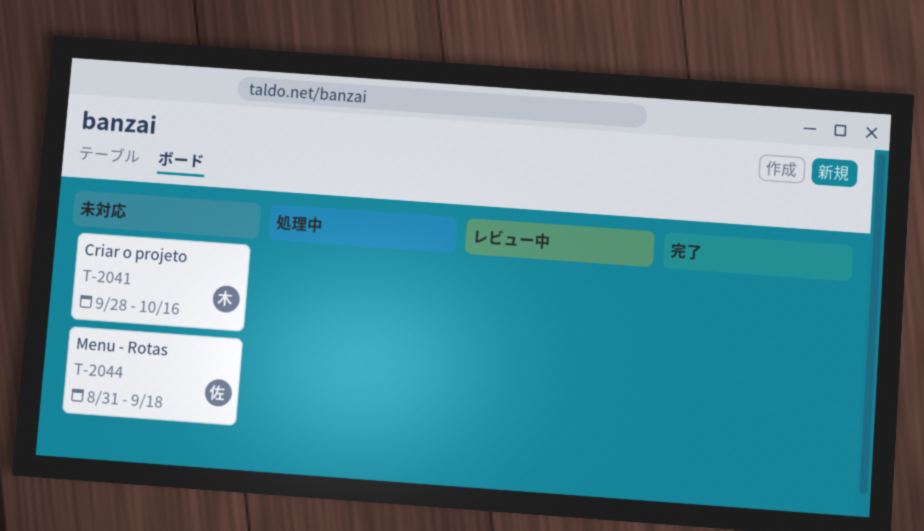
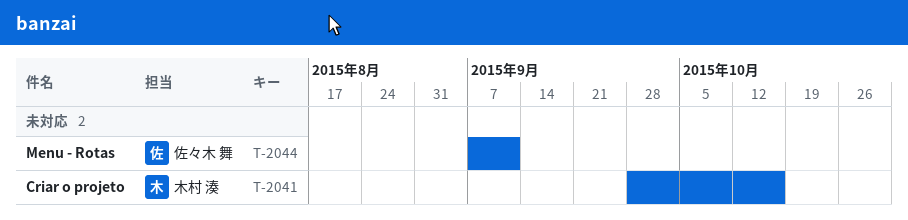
T-2044, start: Aug 31 -> Sep 7
T-2044, due: Sep 18 -> Sep 11

